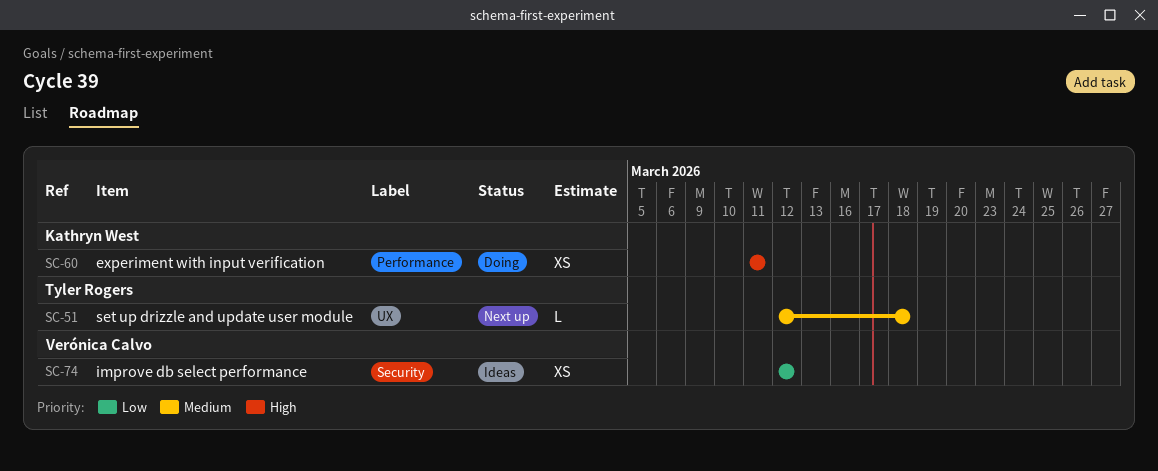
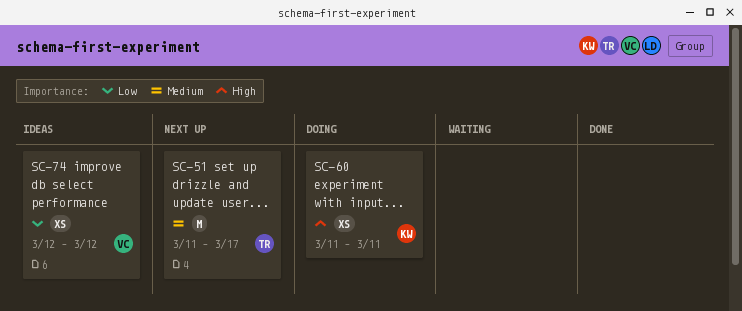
SC-51, estimate: L -> M
SC-51, start: Mar 12 -> Mar 11
SC-51, due: Mar 18 -> Mar 17

